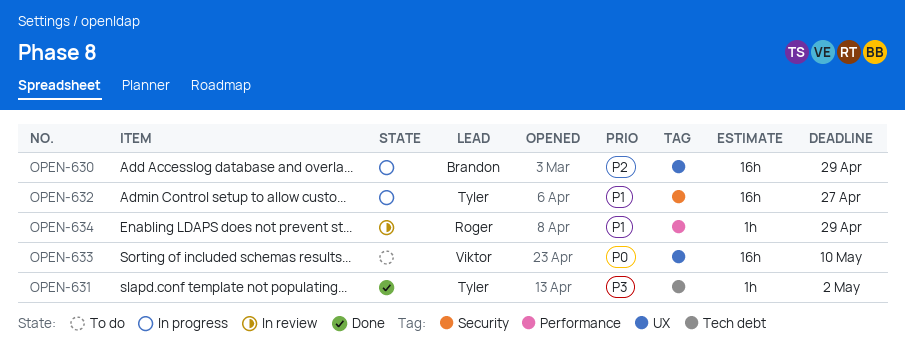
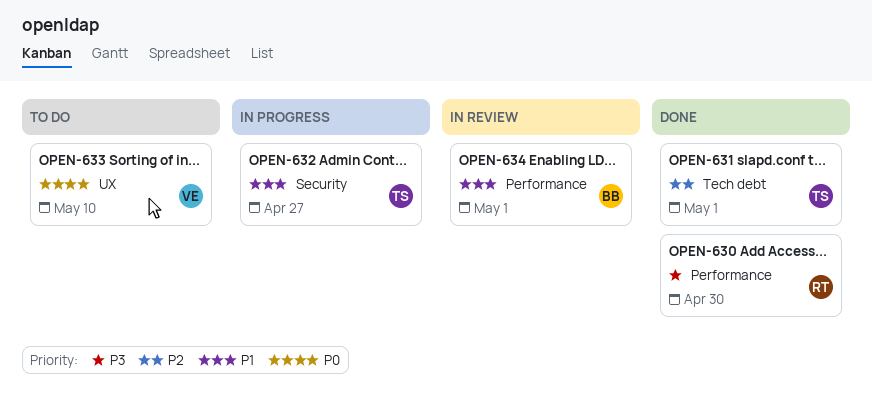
OPEN-630, status: In progress -> Done
OPEN-630, owner: Brandon -> Roger
OPEN-630, priority: P2 -> P3
OPEN-630, label: UX -> Performance
OPEN-630, due: Apr 29 -> Apr 30
OPEN-631, priority: P3 -> P2
OPEN-631, due: May 2 -> May 1
OPEN-634, owner: Roger -> Brandon
OPEN-634, due: Apr 29 -> May 1

